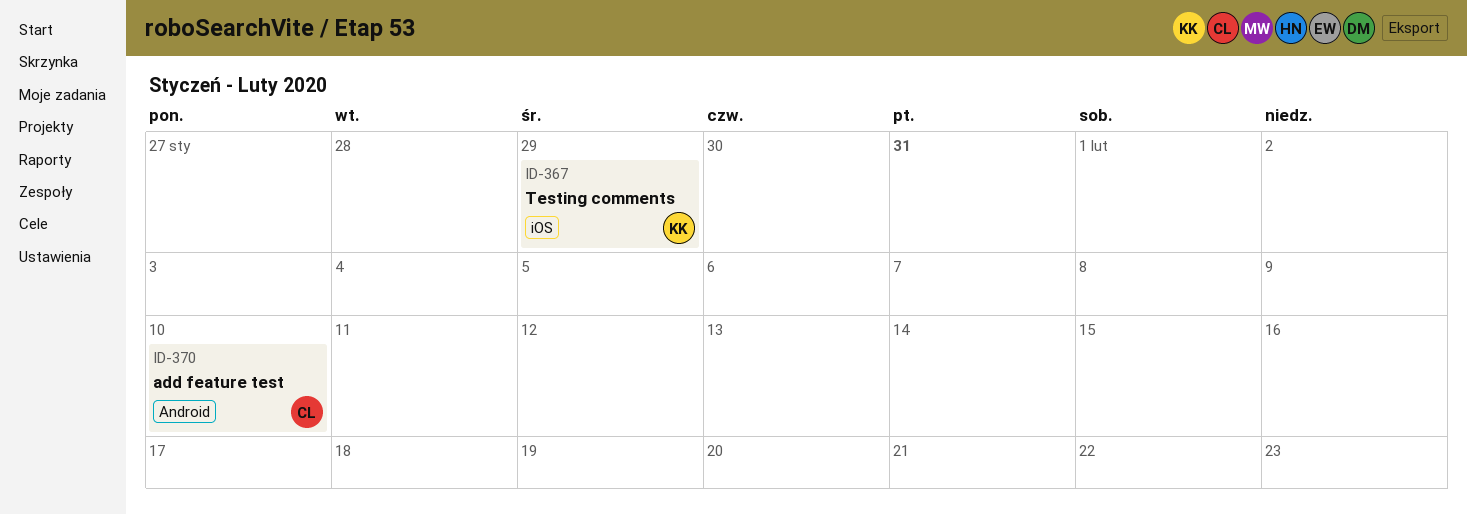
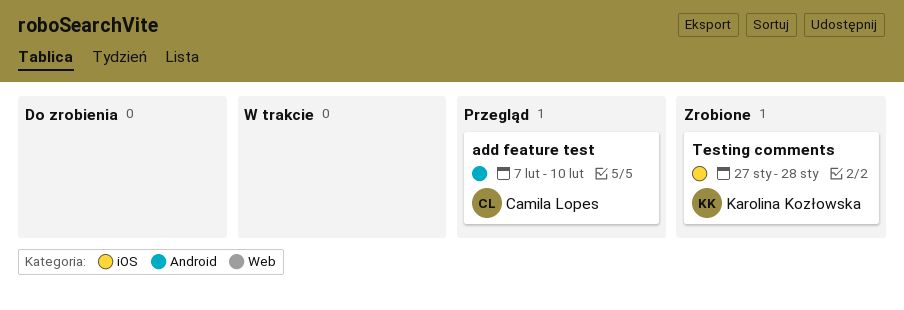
Testing comments, due: Jan 29 -> Jan 28

